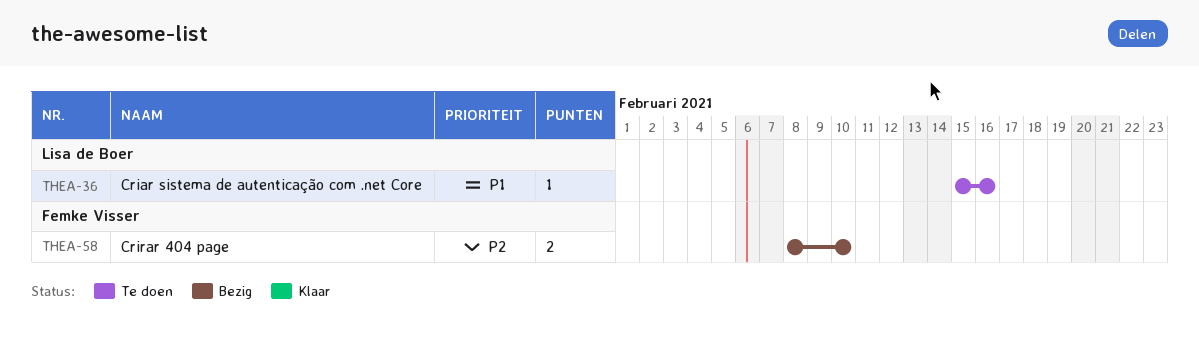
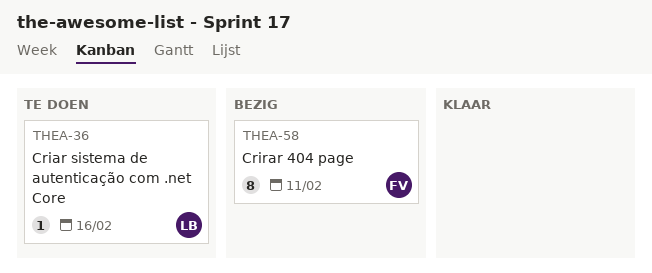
THEA-58, estimate: 2 -> 8
THEA-58, due: Feb 10 -> Feb 11

